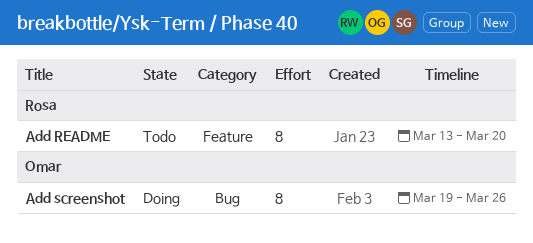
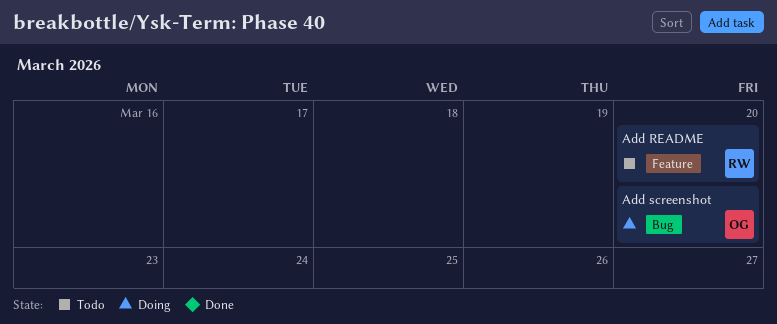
Add screenshot, due: Mar 26 -> Mar 20

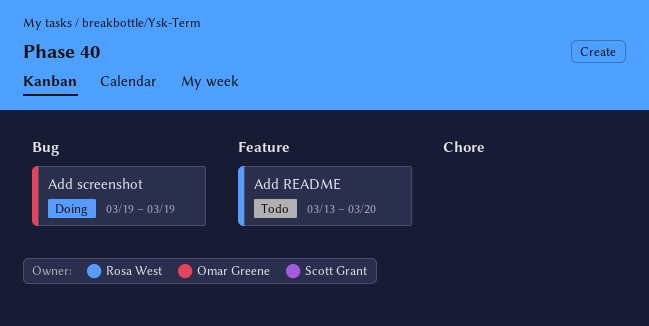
Add screenshot, due: Mar 20 -> Mar 19

